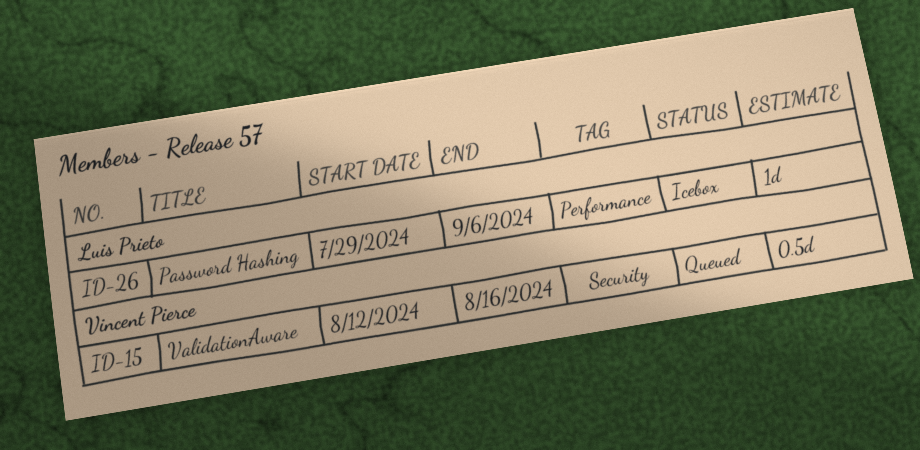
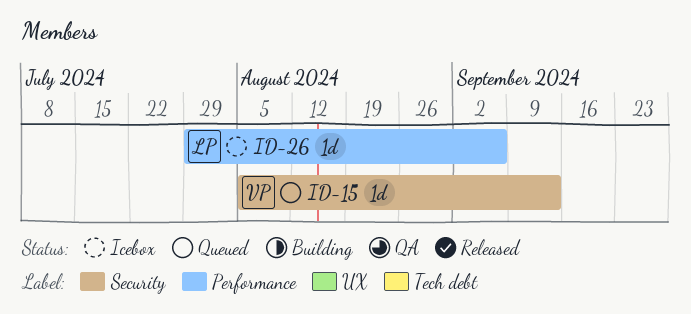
ID-15, estimate: 0.5d -> 1d
ID-15, start: Aug 12 -> Aug 5
ID-15, due: Aug 16 -> Sep 13

